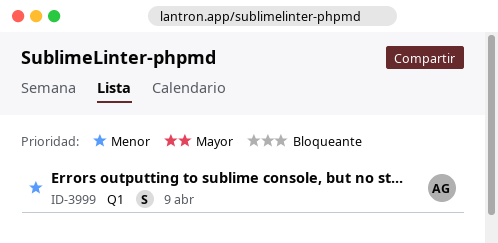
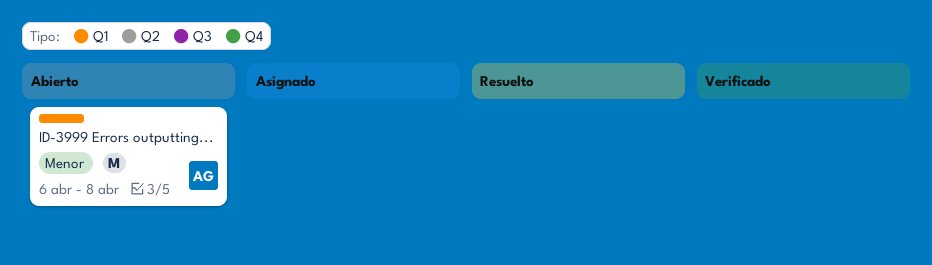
ID-3999, estimate: S -> M
ID-3999, due: Apr 9 -> Apr 8

